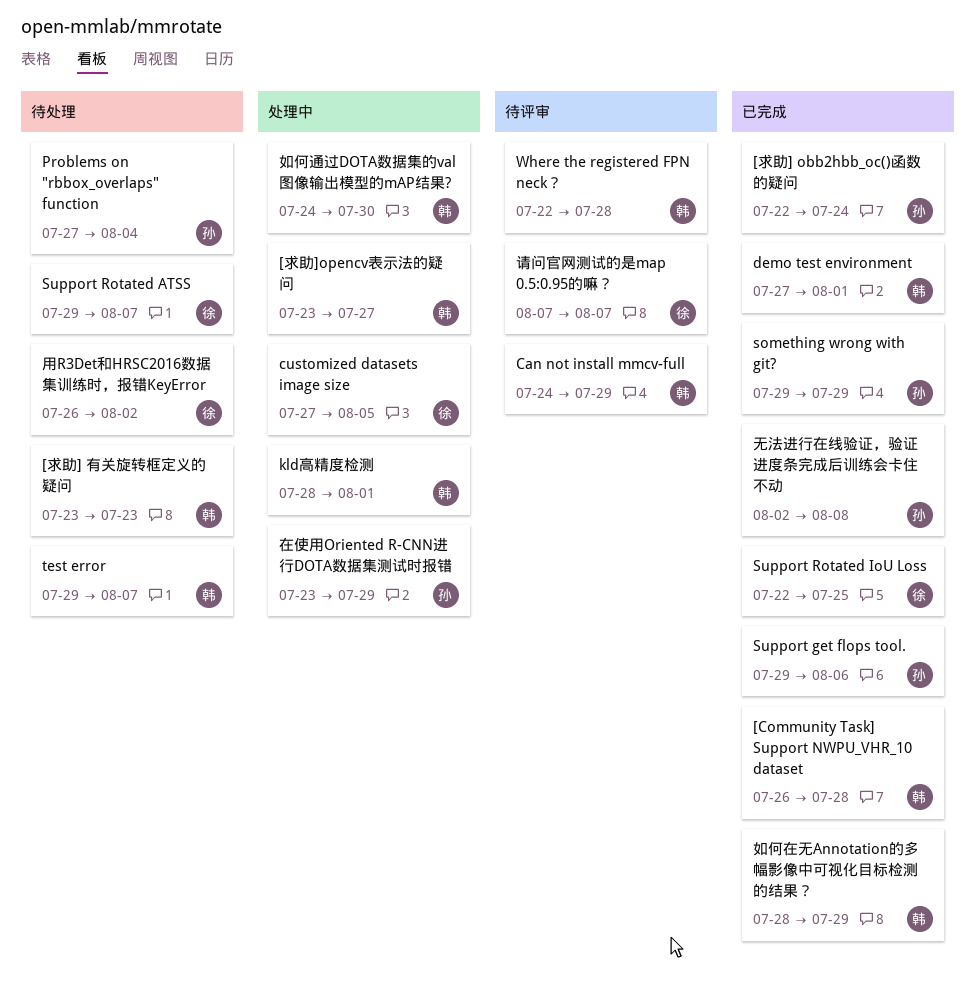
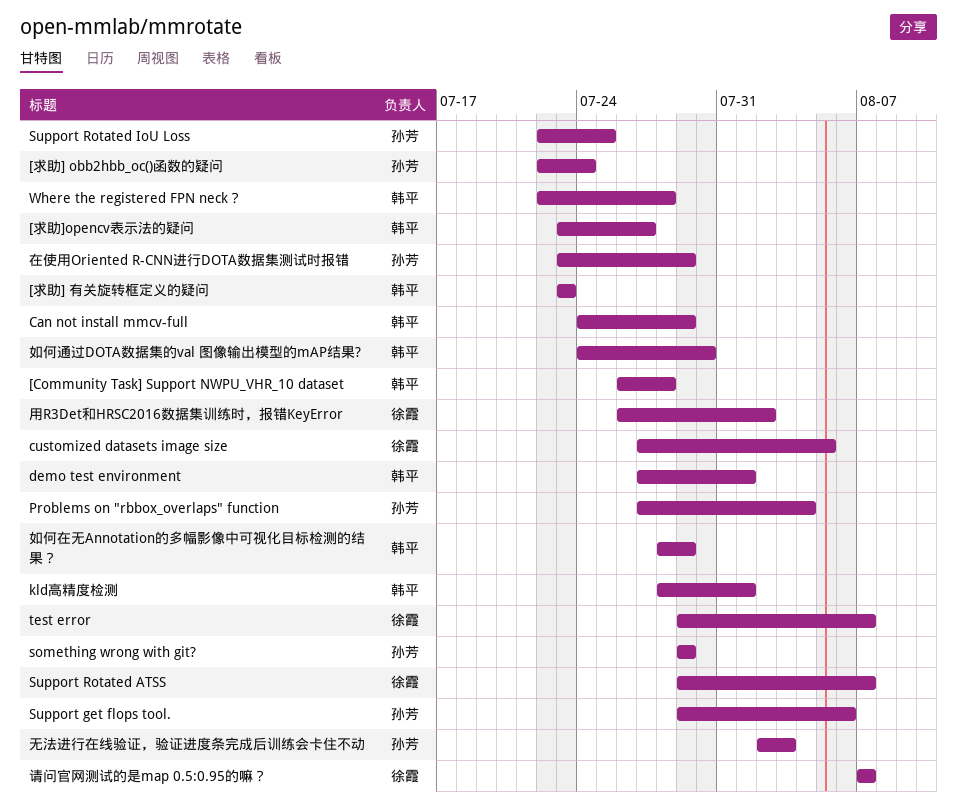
Support Rotated IoU Loss, owner: 徐霞 -> 孙芳
test error, owner: 韩平 -> 徐霞
无法进行在线验证，验证进度条完成后训练会卡住不动, due: Aug 8 -> Aug 3

